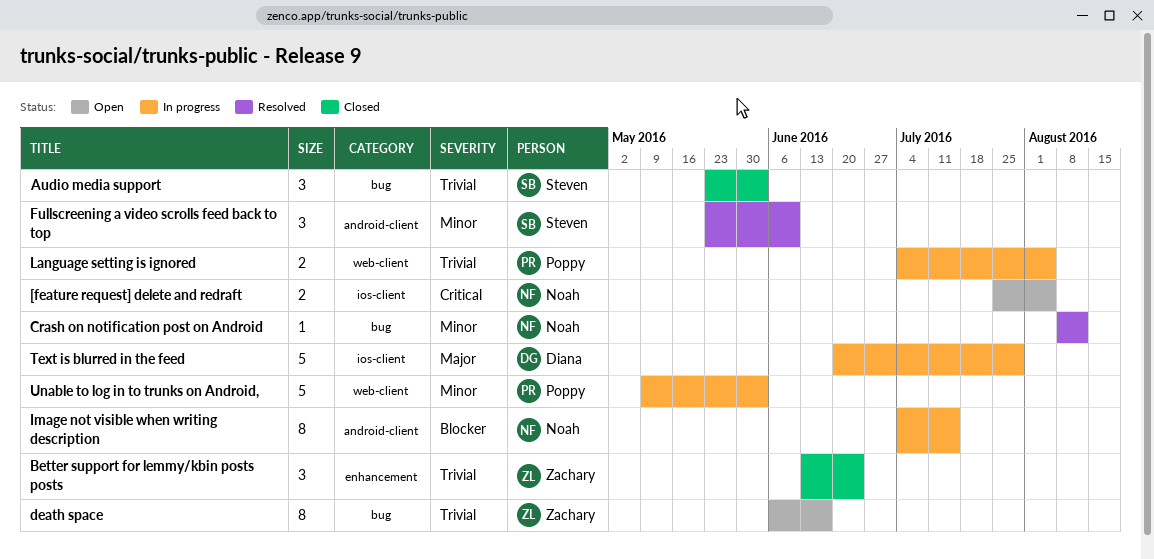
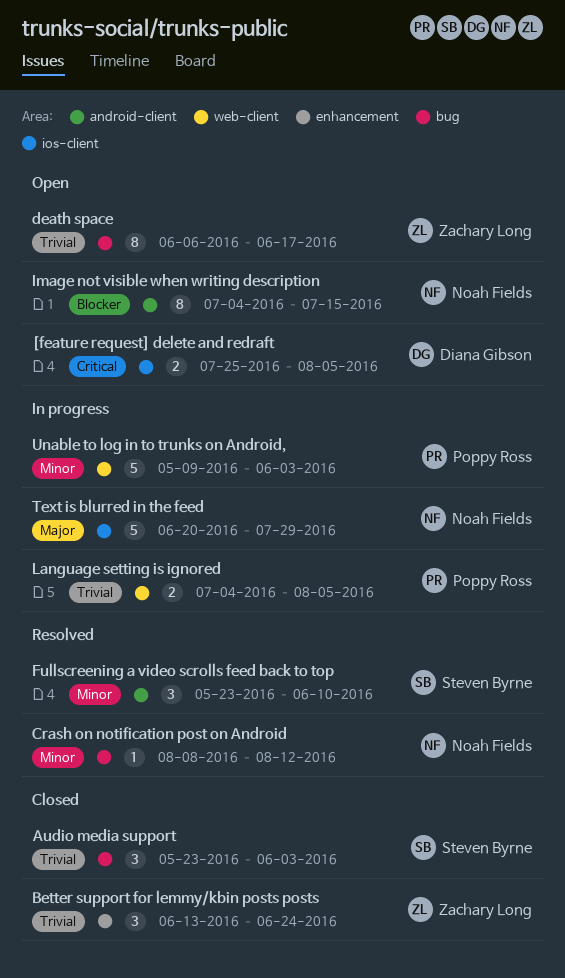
[feature request] delete and redraft, owner: Noah Fields -> Diana Gibson
Image not visible when writing description, status: In progress -> Open
Text is blurred in the feed, owner: Diana Gibson -> Noah Fields

